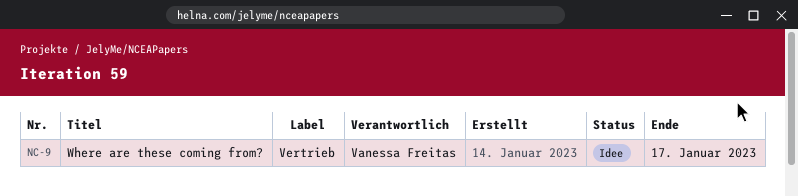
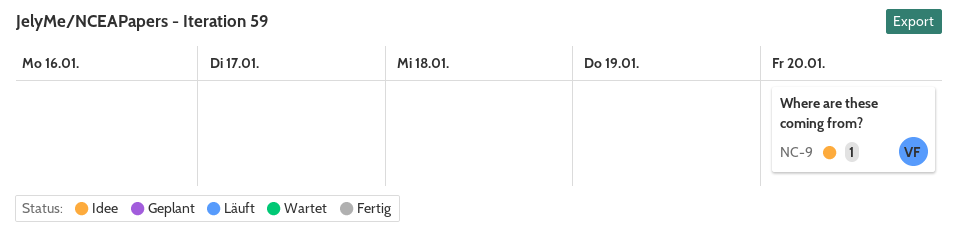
NC-9, due: Jan 17 -> Jan 20

